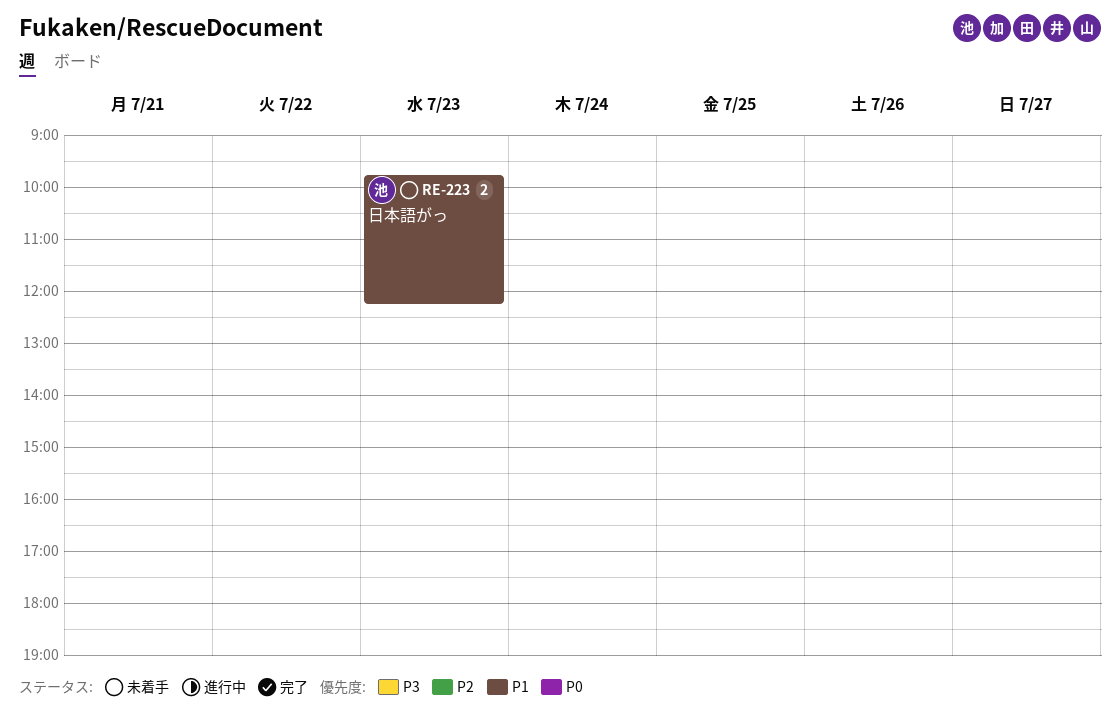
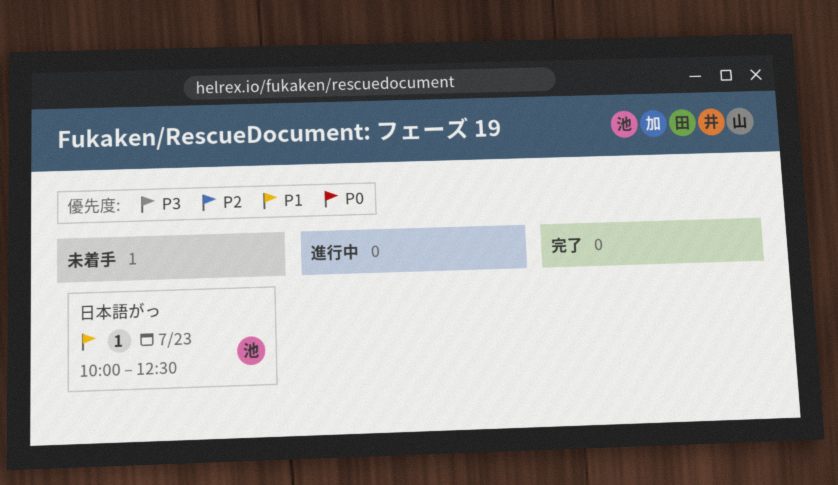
日本語がっ, estimate: 2 -> 1
日本語がっ, begins: 09:45 -> 10:00
日本語がっ, ends: 12:15 -> 12:30

